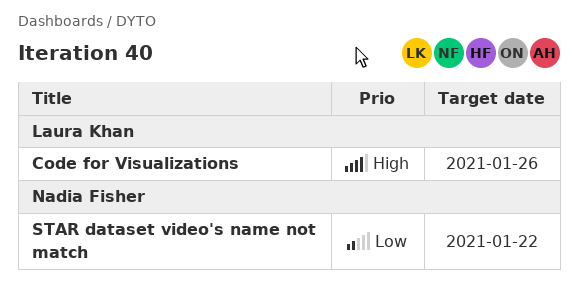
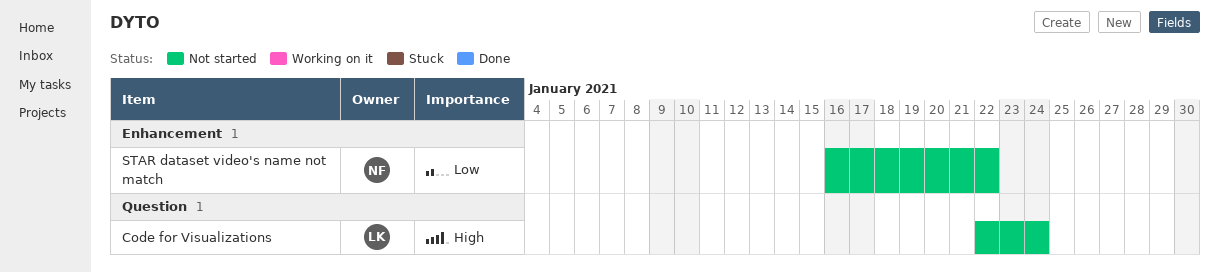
Code for Visualizations, due: Jan 26 -> Jan 24

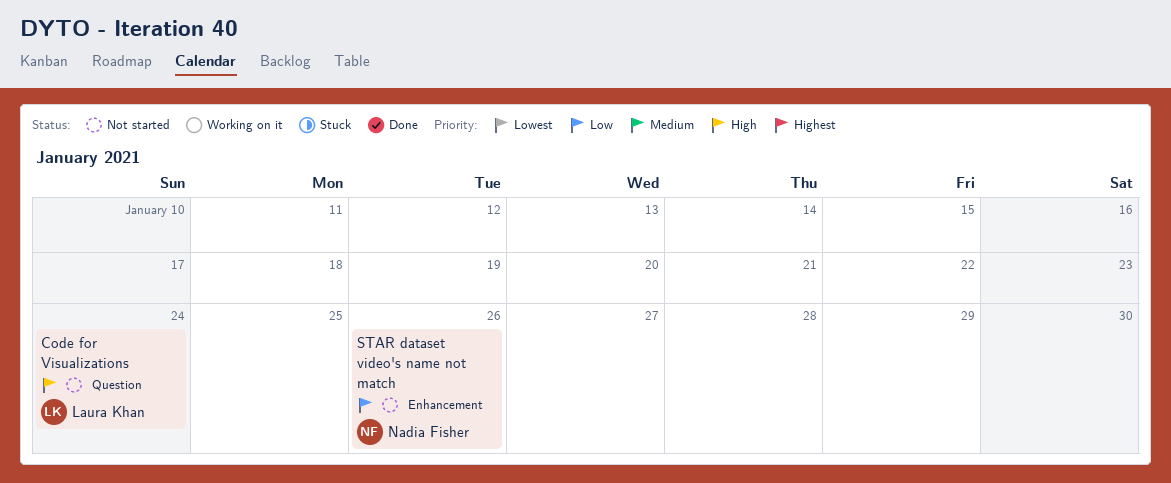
STAR dataset video's name not match, due: Jan 22 -> Jan 26

